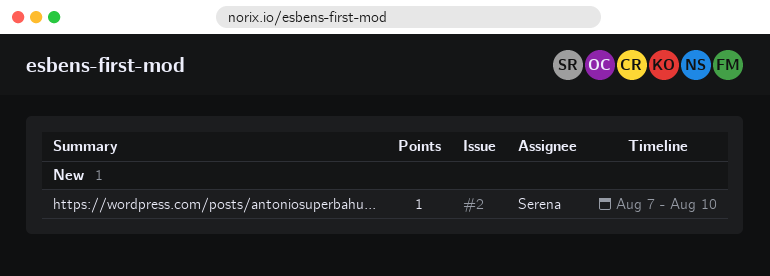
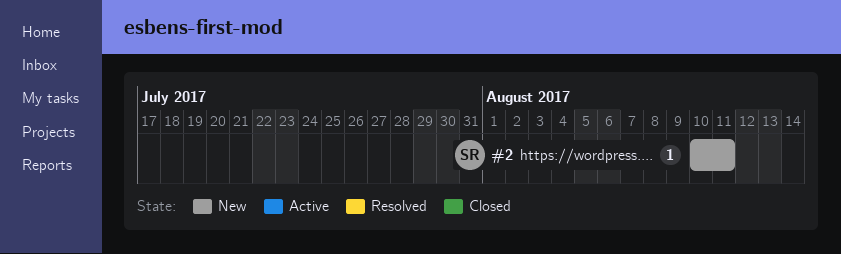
#2, start: Aug 7 -> Aug 10
#2, due: Aug 10 -> Aug 11

